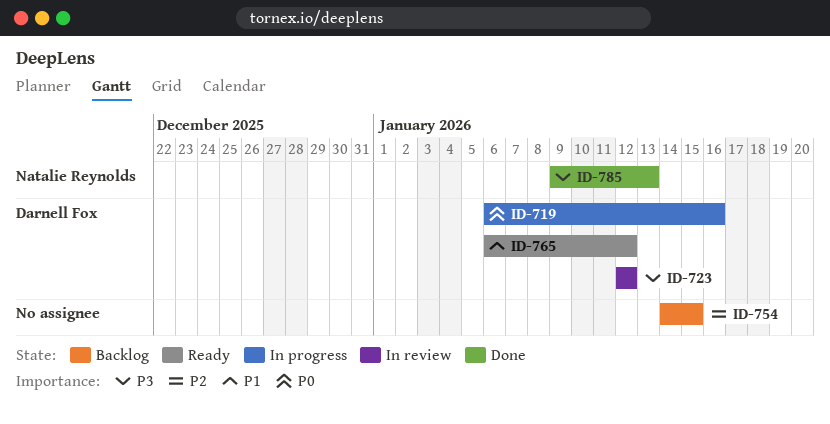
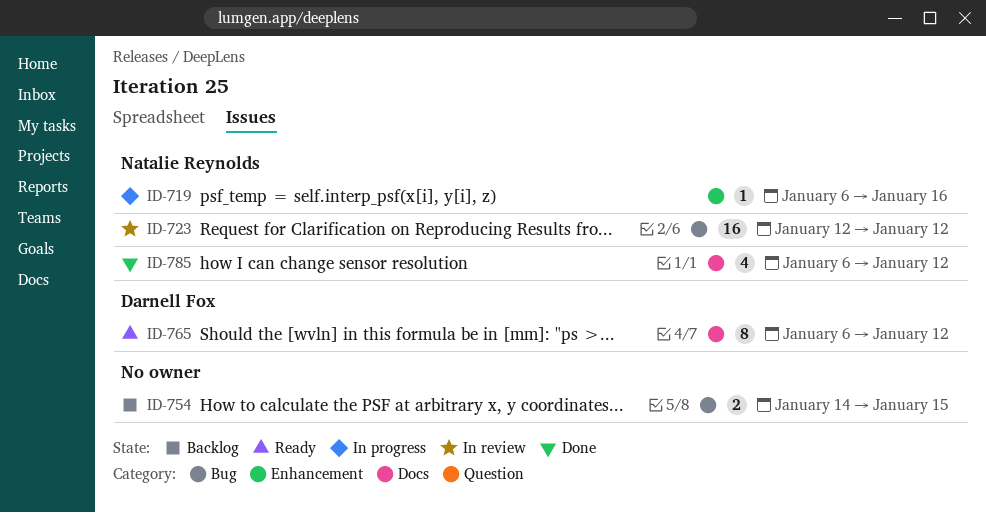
ID-719, owner: Darnell Fox -> Natalie Reynolds
ID-723, owner: Darnell Fox -> Natalie Reynolds
ID-785, start: Jan 9 -> Jan 6
ID-785, due: Jan 13 -> Jan 12

